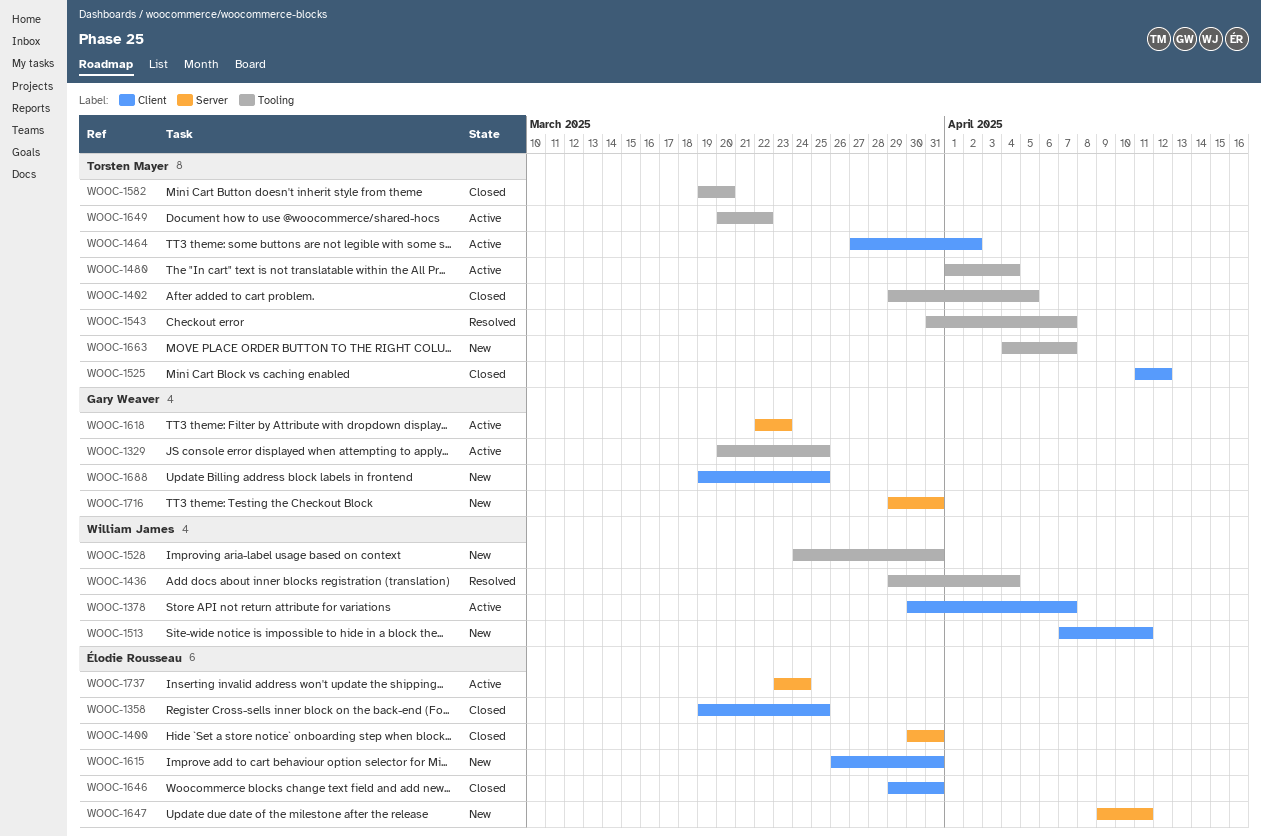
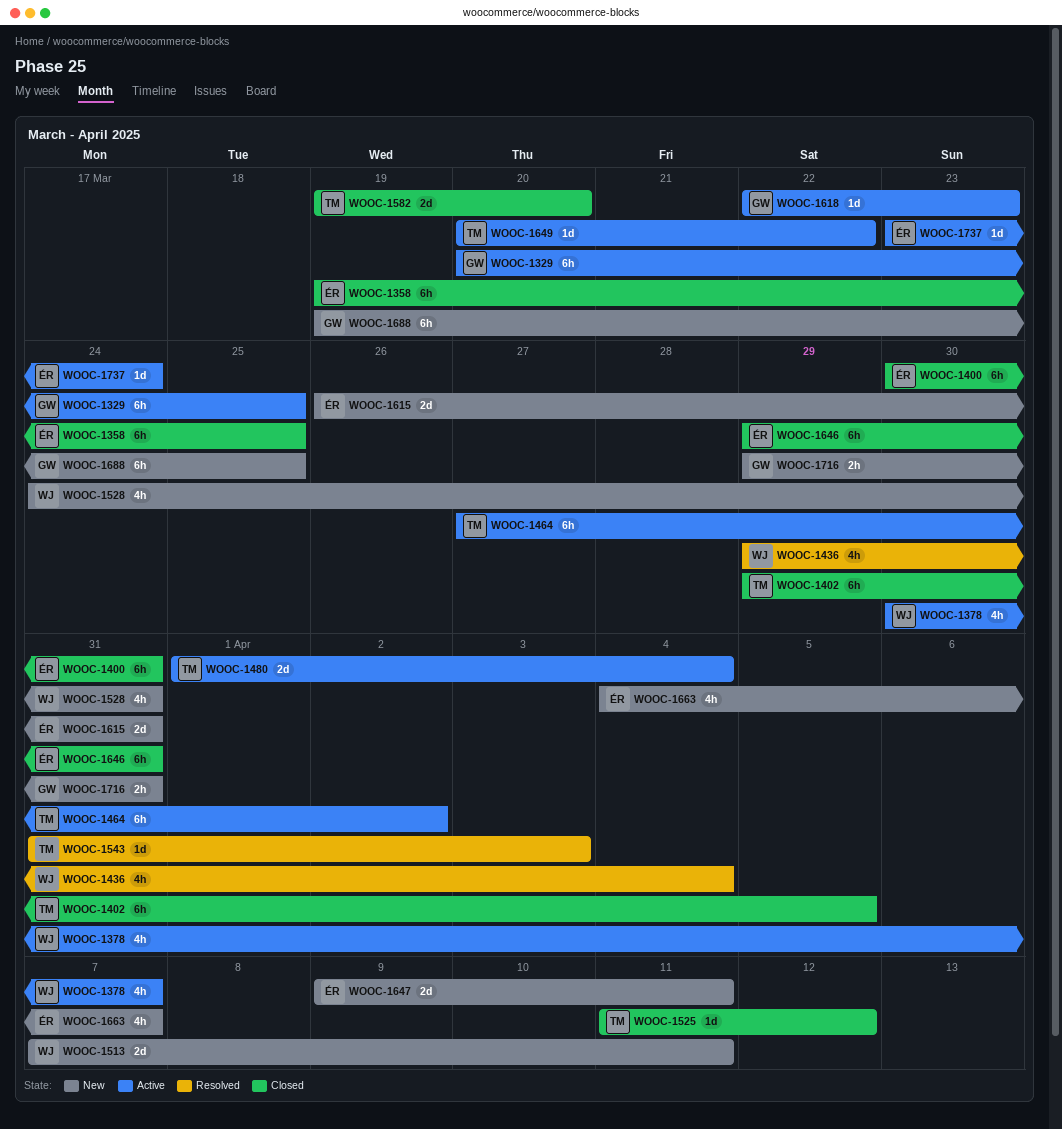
WOOC-1543, due: Apr 7 -> Apr 3
WOOC-1663, owner: Torsten Mayer -> Élodie Rousseau

